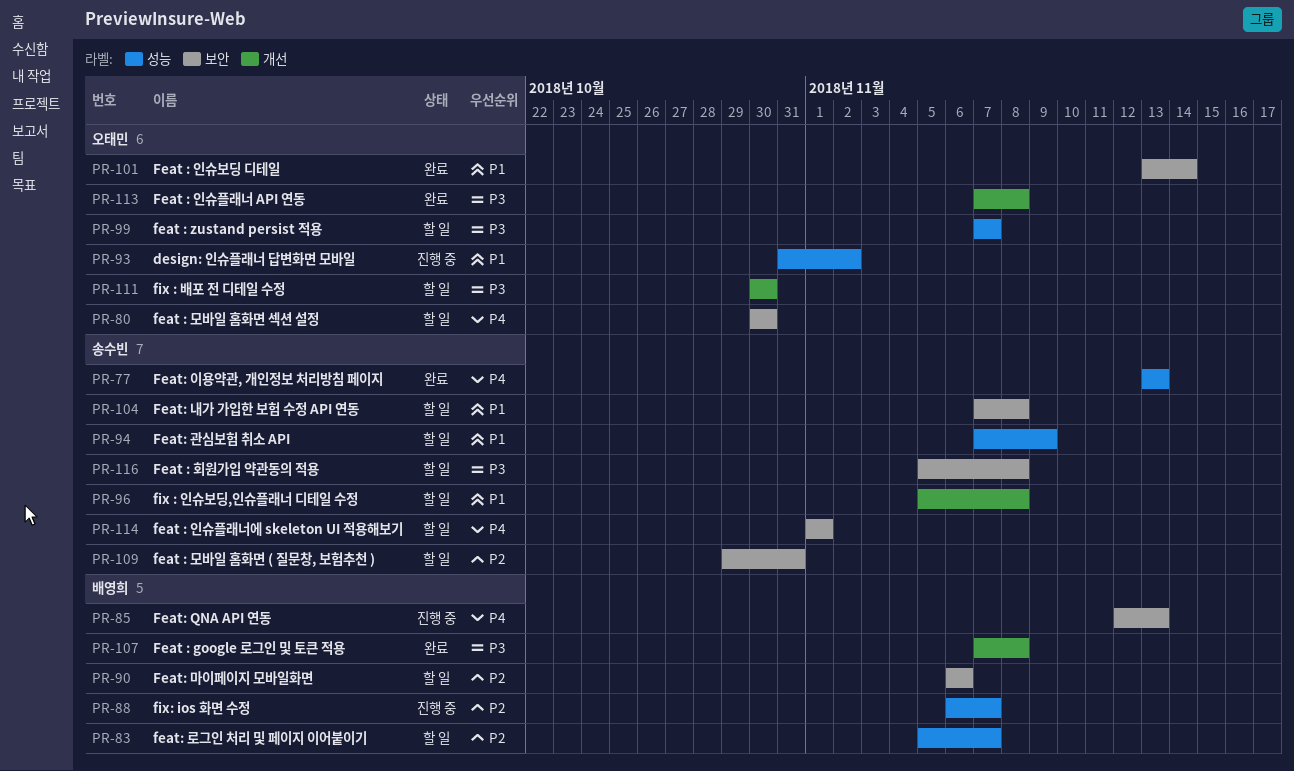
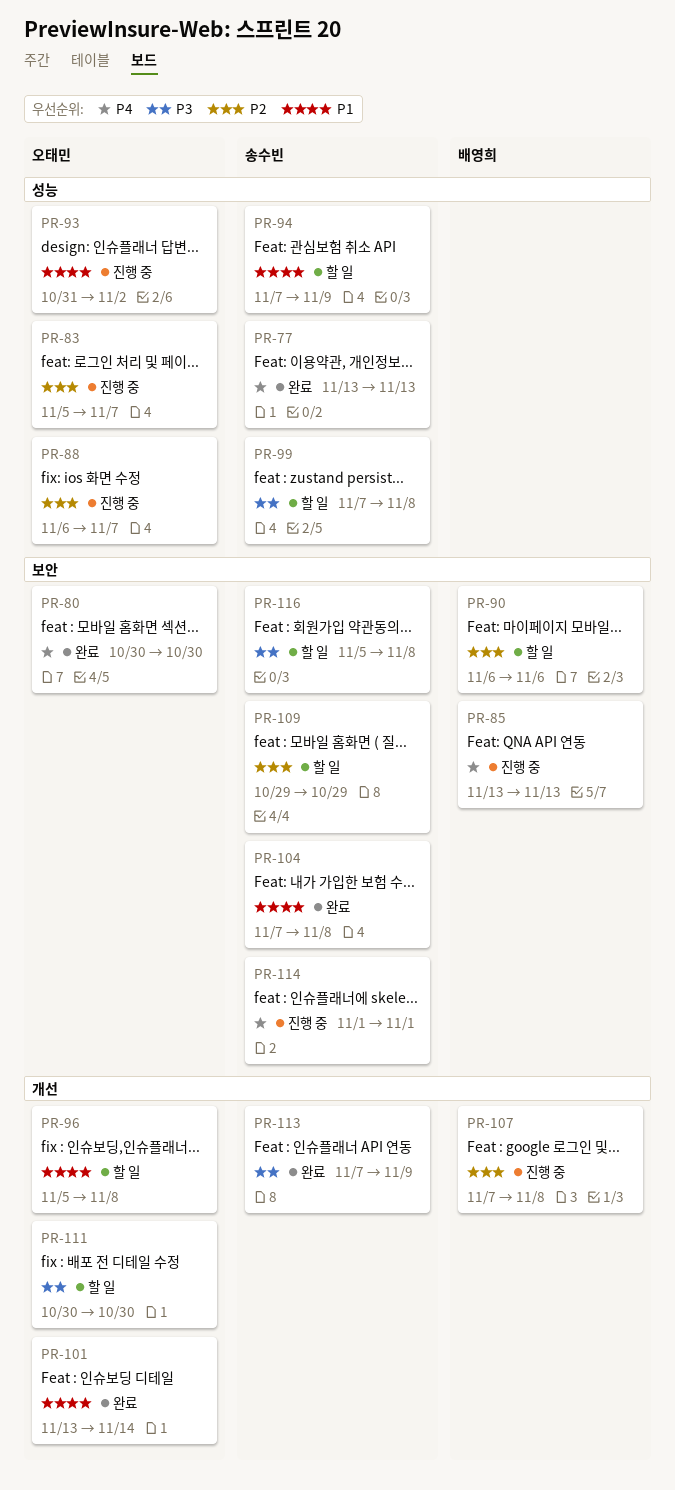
PR-80, status: 할 일 -> 완료
PR-83, status: 할 일 -> 진행 중
PR-83, owner: 배영희 -> 오태민
PR-85, start: Nov 12 -> Nov 13
PR-88, owner: 배영희 -> 오태민
PR-96, owner: 송수빈 -> 오태민
PR-99, owner: 오태민 -> 송수빈
PR-99, due: Nov 7 -> Nov 8
PR-101, label: 보안 -> 개선
PR-104, status: 할 일 -> 완료
PR-107, status: 완료 -> 진행 중
PR-107, priority: P3 -> P2
PR-109, due: Oct 31 -> Oct 29
PR-113, owner: 오태민 -> 송수빈
PR-113, due: Nov 8 -> Nov 9
PR-114, status: 할 일 -> 진행 중

